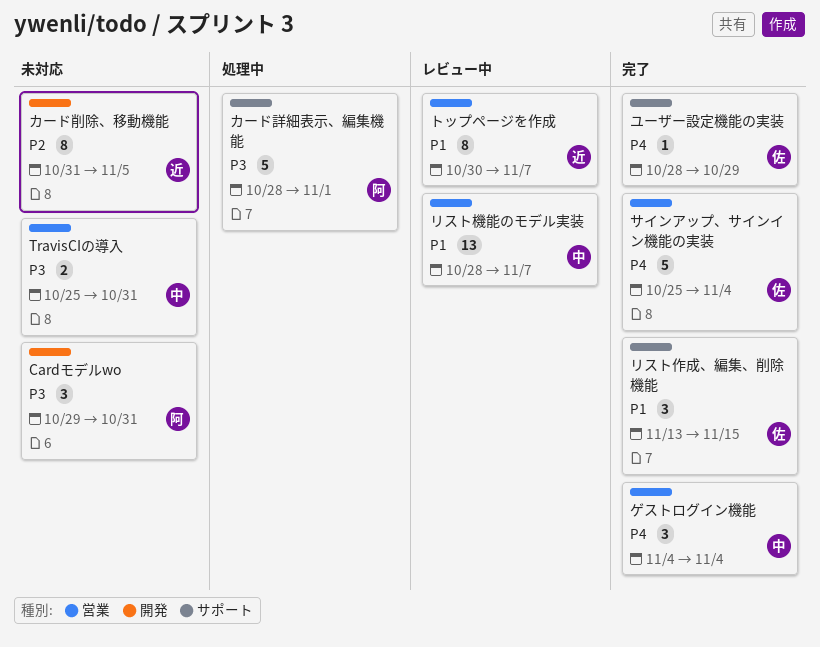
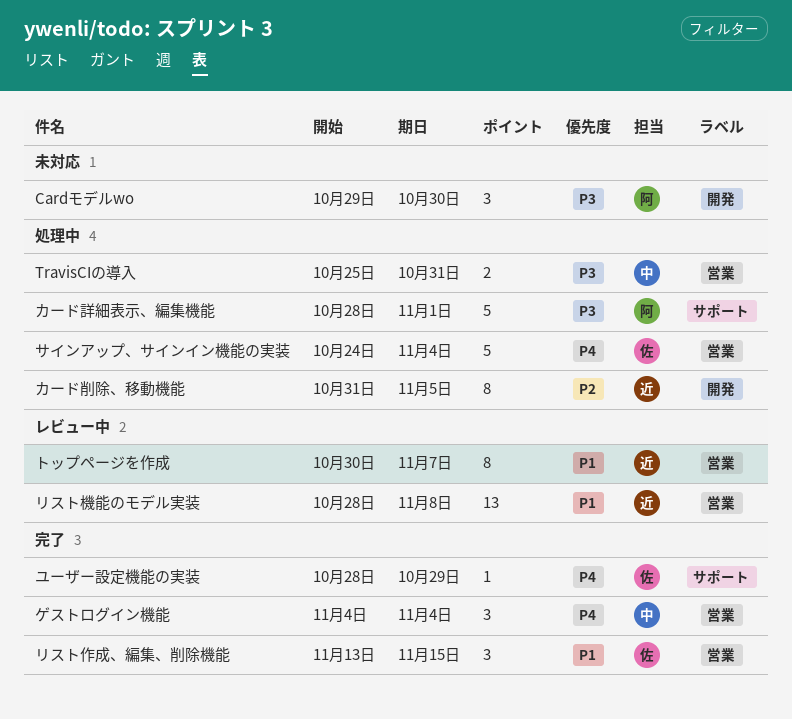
Cardモデルwo, due: Oct 31 -> Oct 30
TravisCIの導入, status: 未対応 -> 処理中
カード削除、移動機能, status: 未対応 -> 処理中
サインアップ、サインイン機能の実装, status: 完了 -> 処理中
サインアップ、サインイン機能の実装, start: Oct 25 -> Oct 24
リスト作成、編集、削除機能, label: サポート -> 営業
リスト機能のモデル実装, owner: 中 -> 近
リスト機能のモデル実装, due: Nov 7 -> Nov 8

